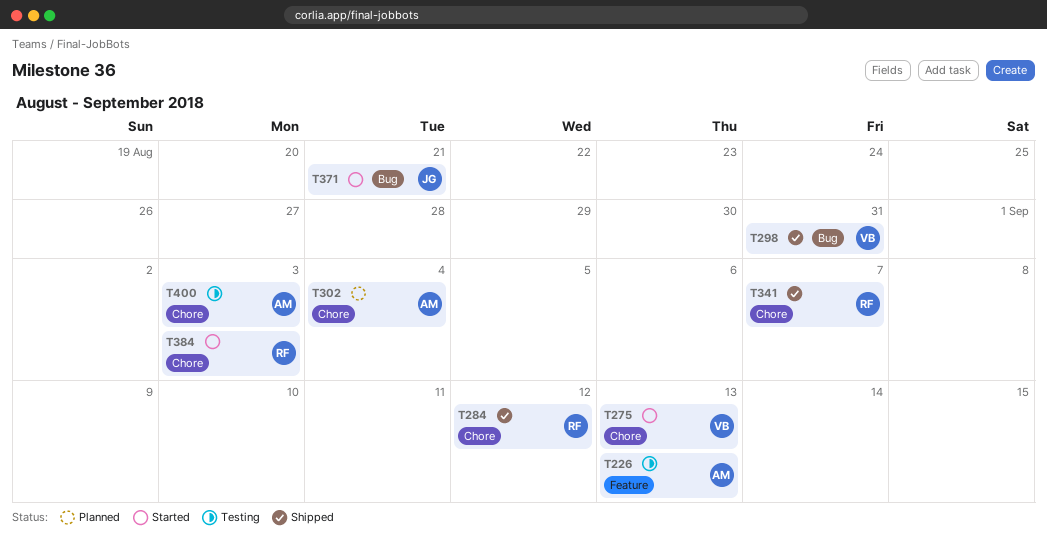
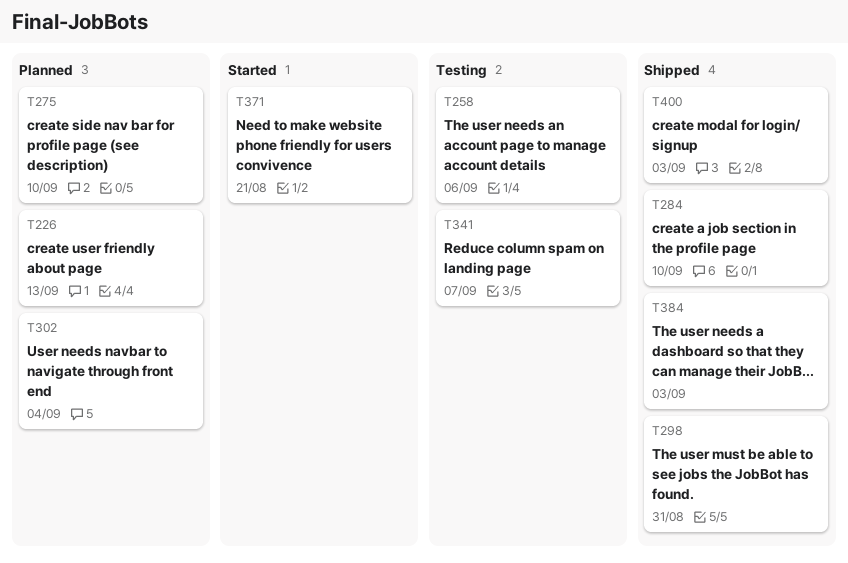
T226, status: Testing -> Planned
T258: none -> present
T275, status: Started -> Planned
T275, due: Sep 13 -> Sep 10
T284, due: Sep 12 -> Sep 10
T341, status: Shipped -> Testing
T384, status: Started -> Shipped
T400, status: Testing -> Shipped

